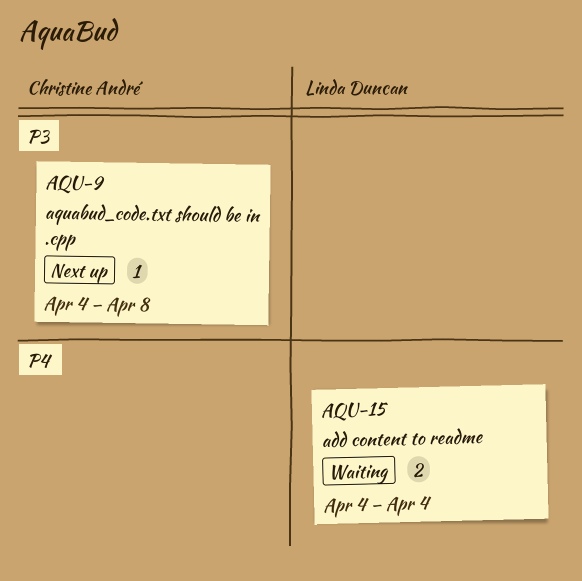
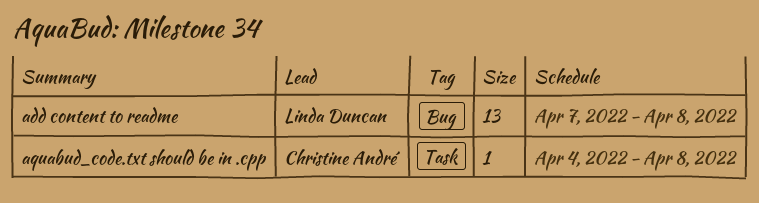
add content to readme, estimate: 2 -> 13
add content to readme, start: Apr 4 -> Apr 7
add content to readme, due: Apr 4 -> Apr 8

